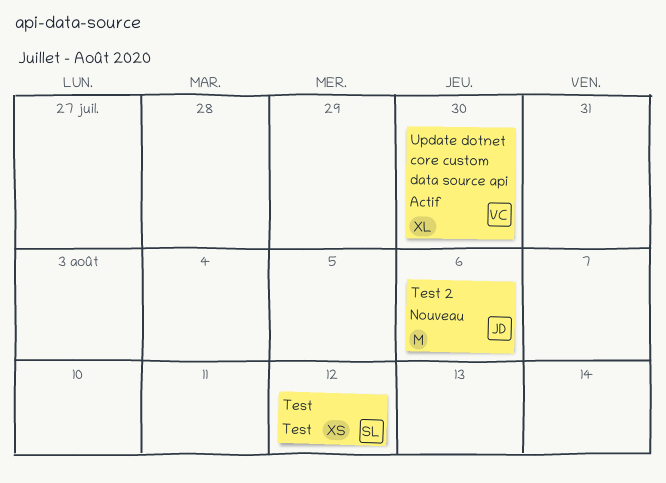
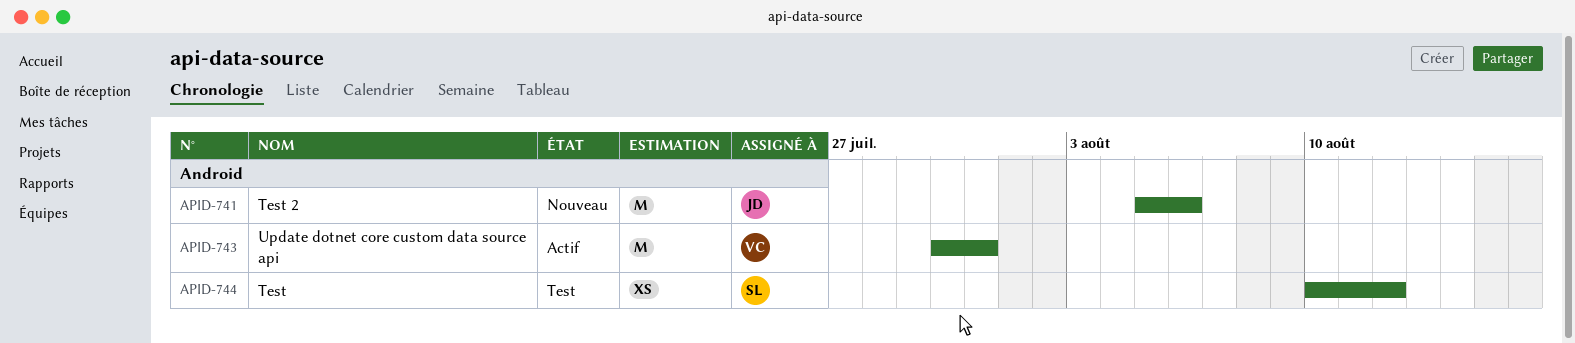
Update dotnet core custom data source api, estimate: XL -> M
Update dotnet core custom data source api, due: Jul 30 -> Jul 31

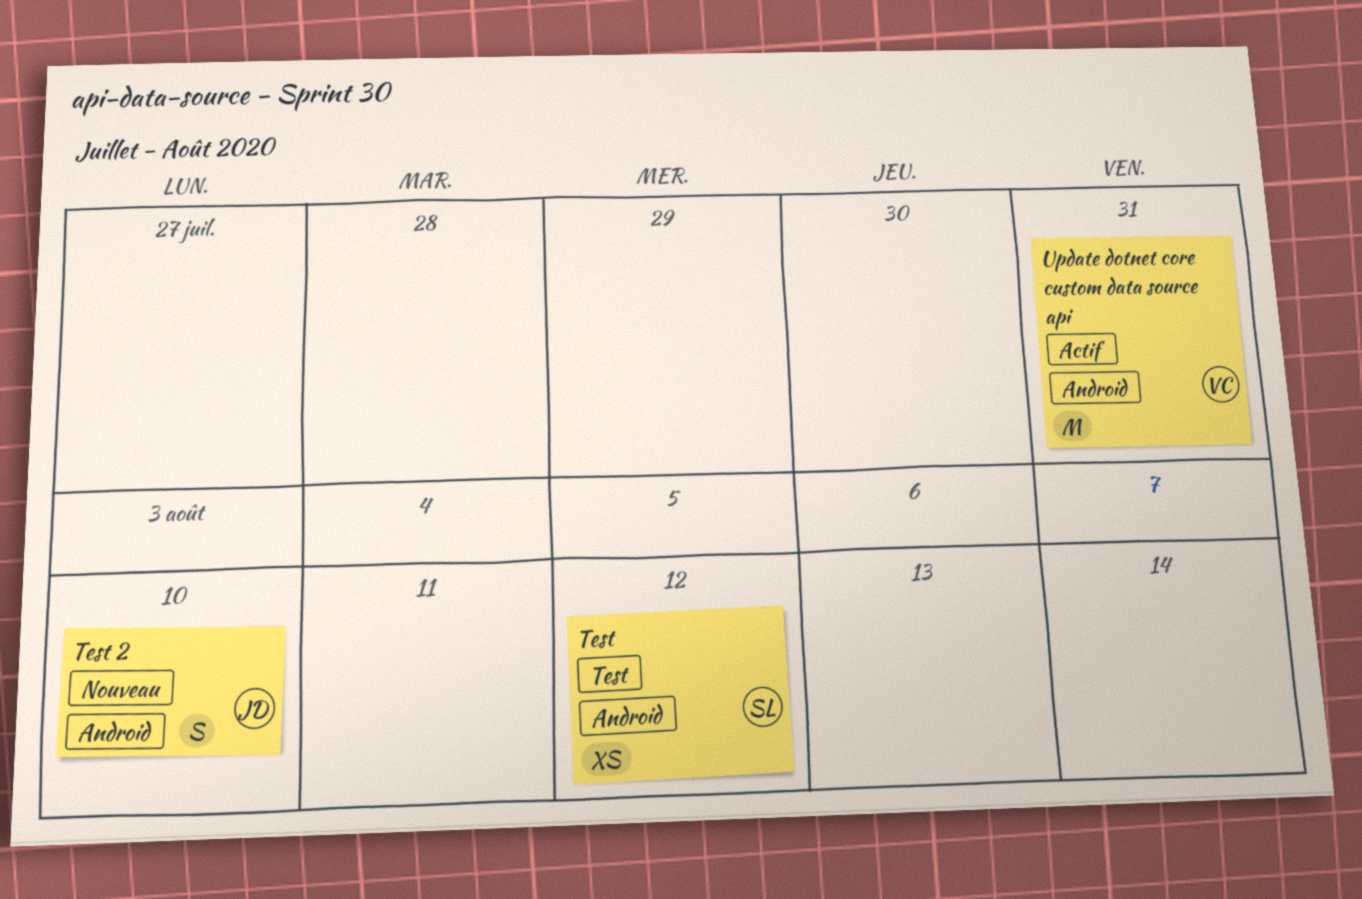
Test 2, estimate: M -> S
Test 2, due: Aug 6 -> Aug 10

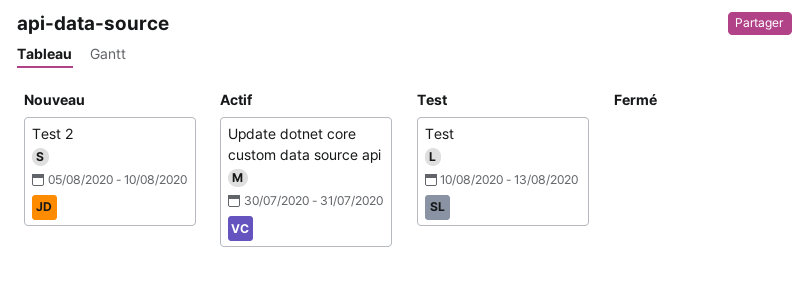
Test, estimate: XS -> L
Test, due: Aug 12 -> Aug 13

